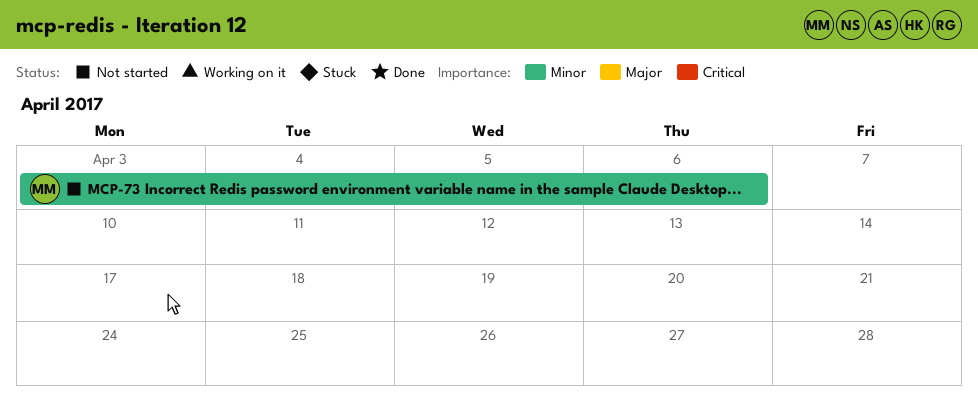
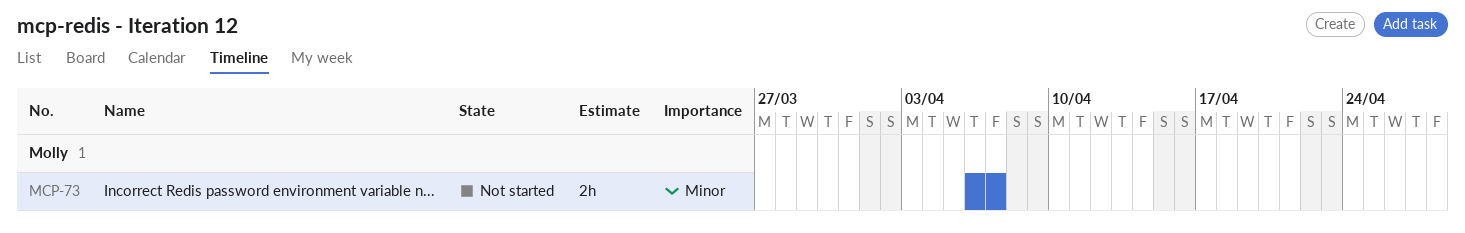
MCP-73, start: Apr 3 -> Apr 6
MCP-73, due: Apr 6 -> Apr 7

